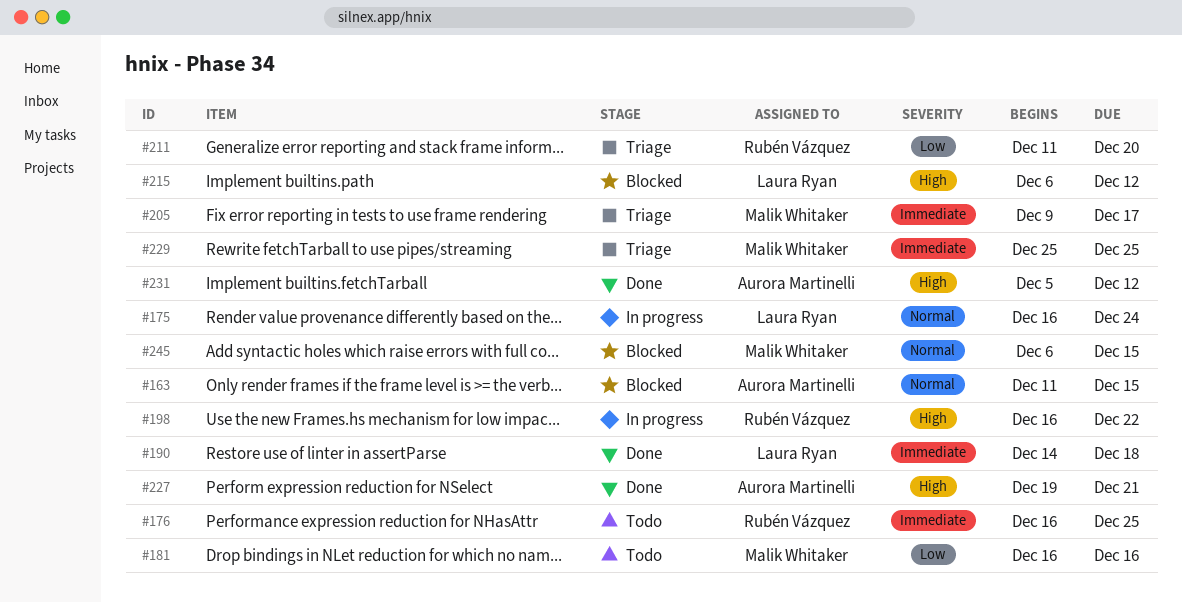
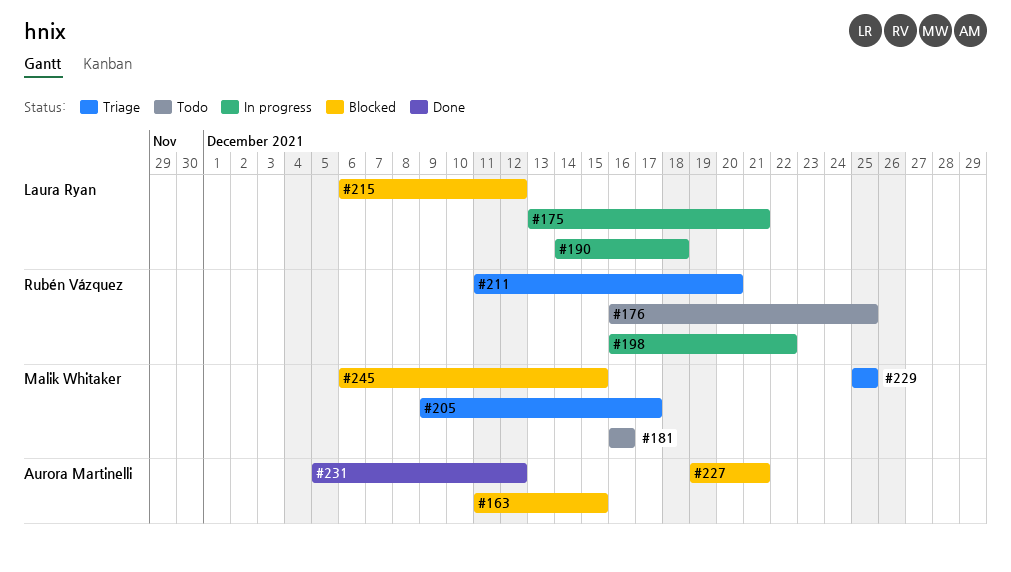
#175, start: Dec 16 -> Dec 13
#175, due: Dec 24 -> Dec 21
#190, status: Done -> In progress
#227, status: Done -> Blocked

